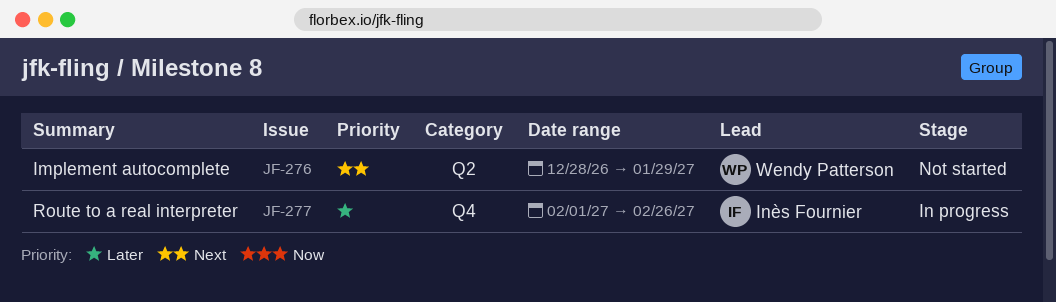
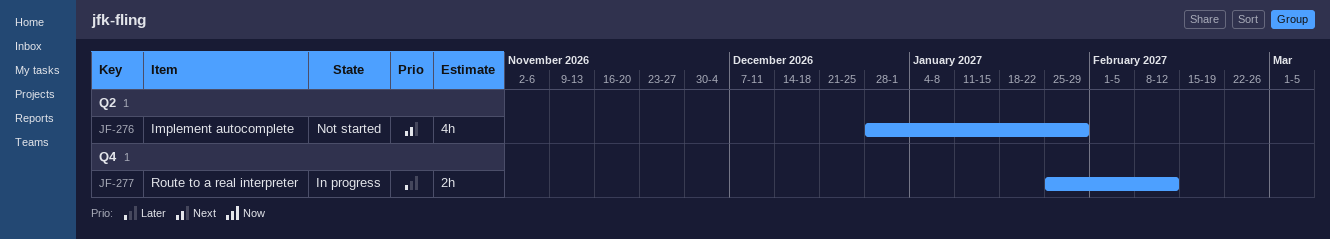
JF-277, start: Feb 1 -> Jan 25
JF-277, due: Feb 26 -> Feb 12

